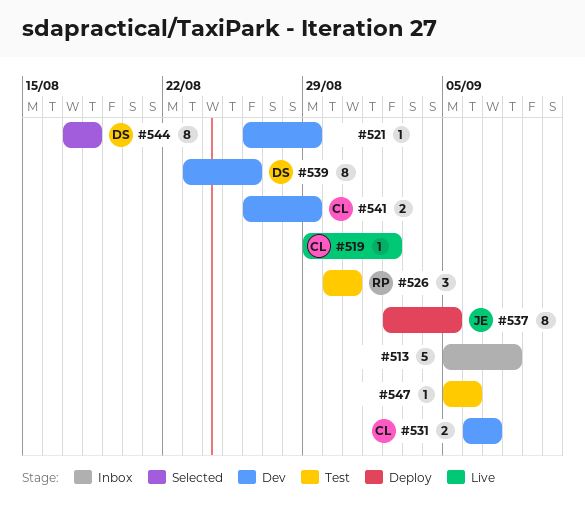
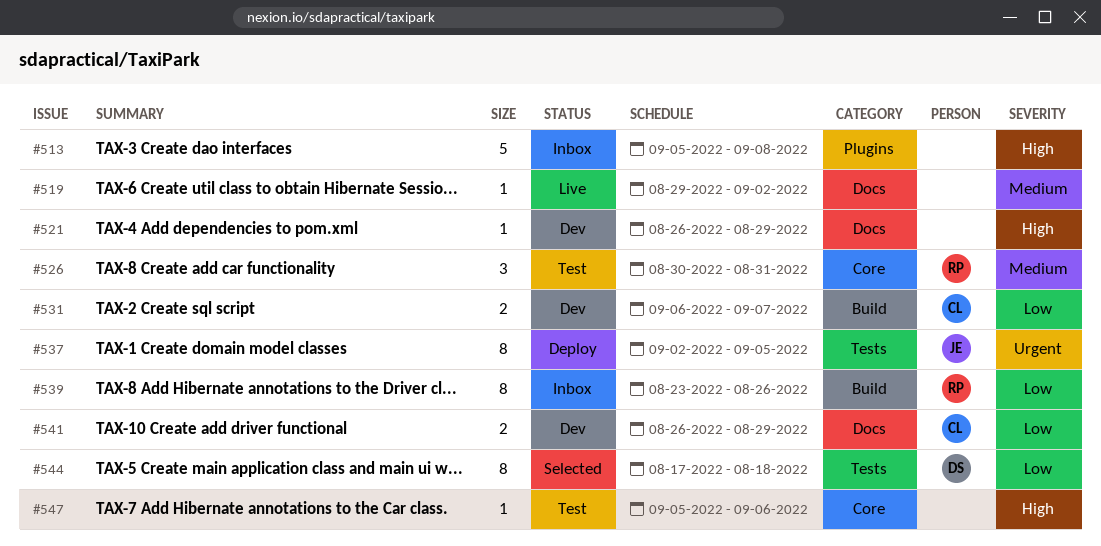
#519, owner: CL -> none
#539, status: Dev -> Inbox
#539, owner: DS -> RP

